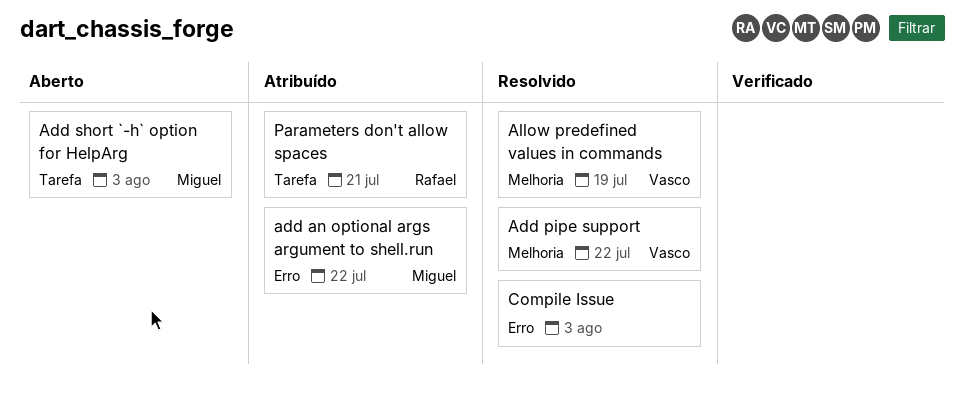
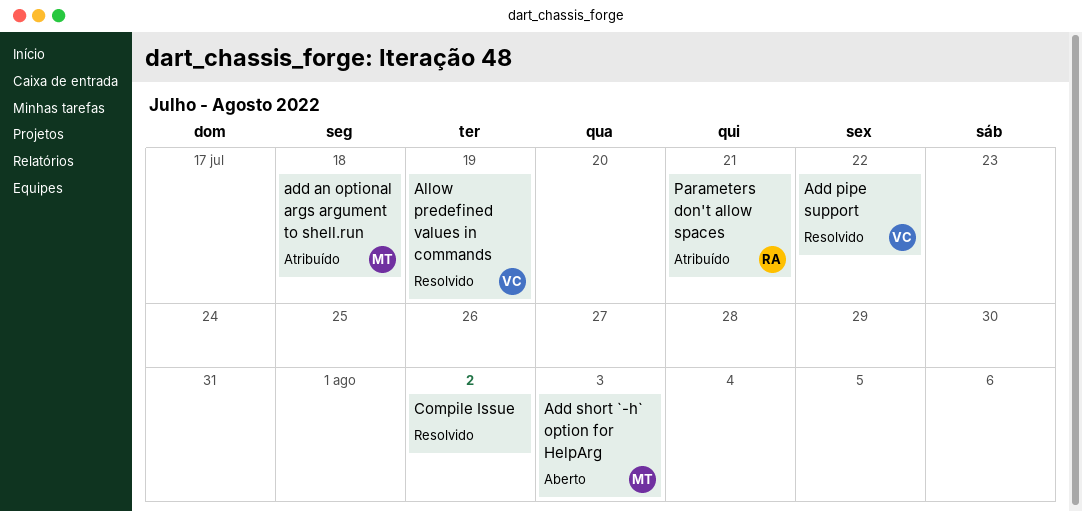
add an optional args argument to shell.run, due: Jul 22 -> Jul 18
Compile Issue, due: Aug 3 -> Aug 2

